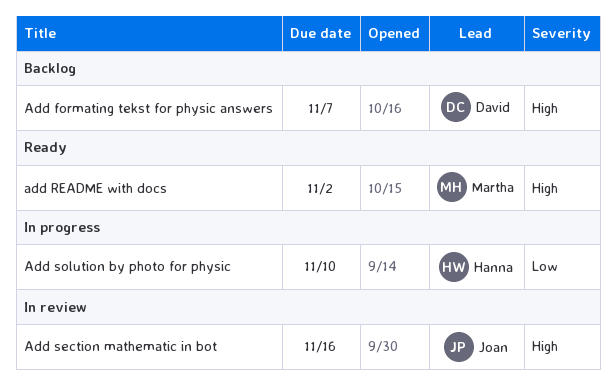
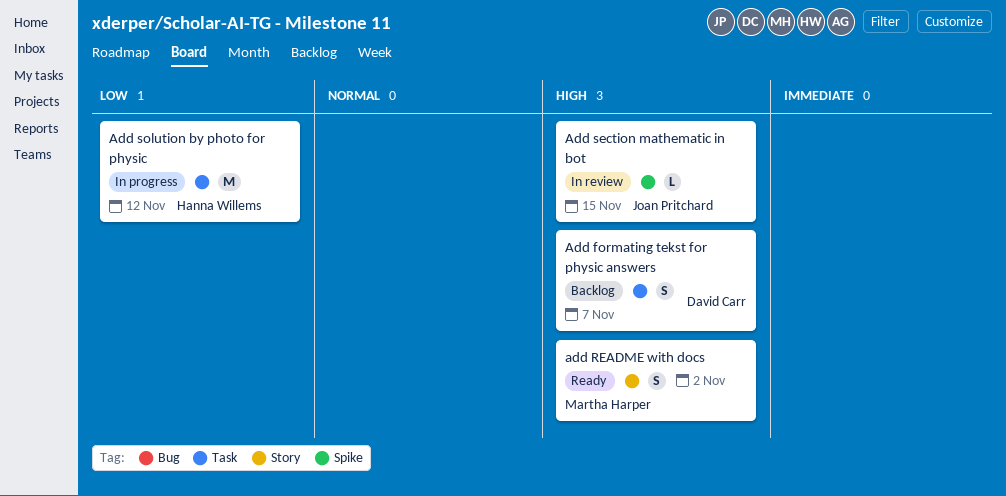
Add section mathematic in bot, due: Nov 16 -> Nov 15
Add solution by photo for physic, due: Nov 10 -> Nov 12

